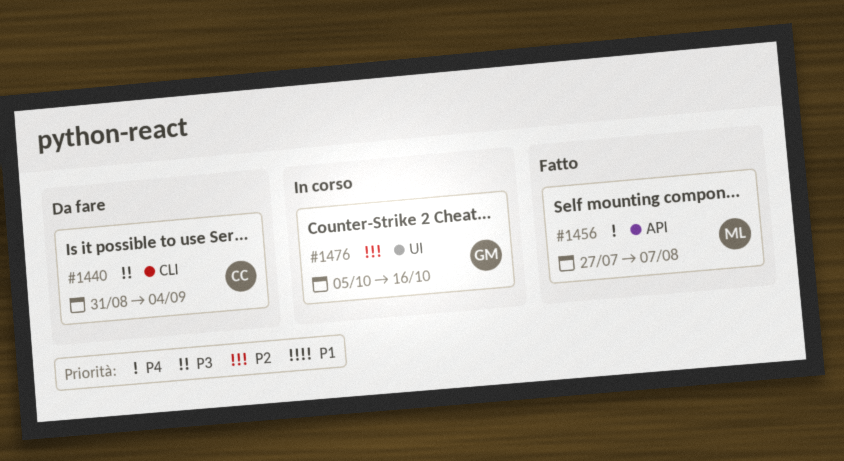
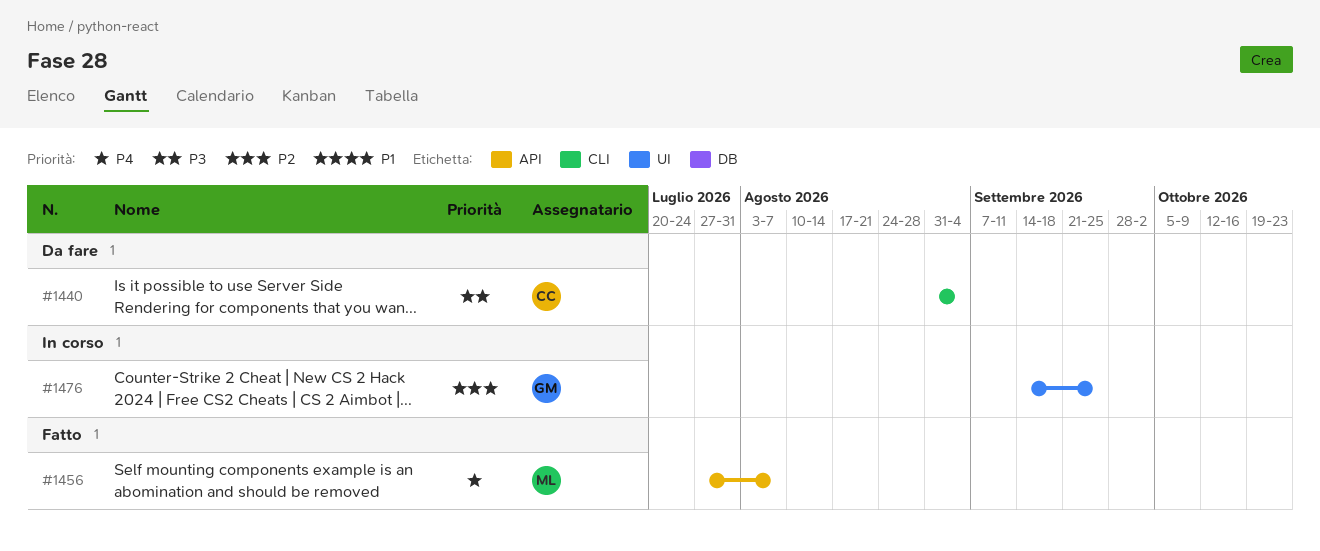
#1476, start: Oct 5 -> Sep 14
#1476, due: Oct 16 -> Sep 25

